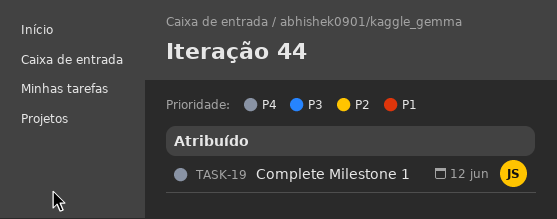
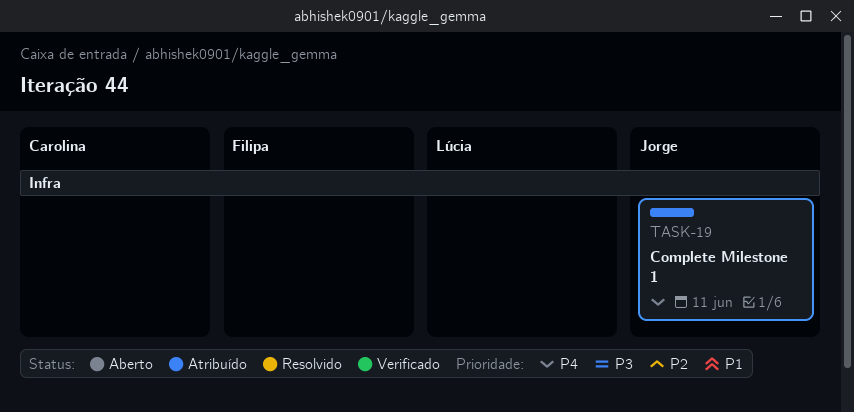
TASK-19, due: Jun 12 -> Jun 11

